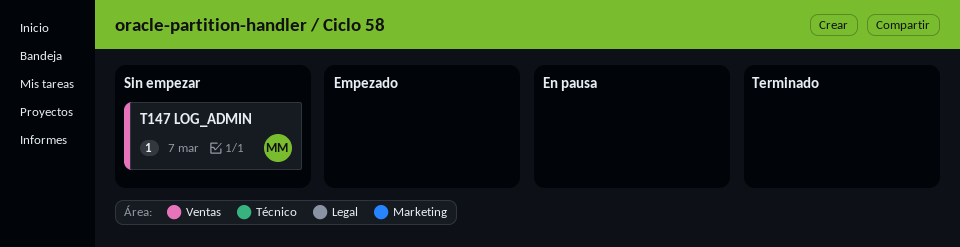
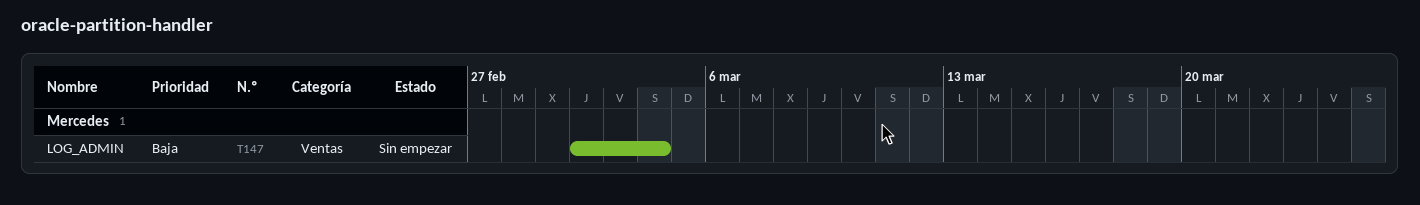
T147, due: Mar 7 -> Mar 4

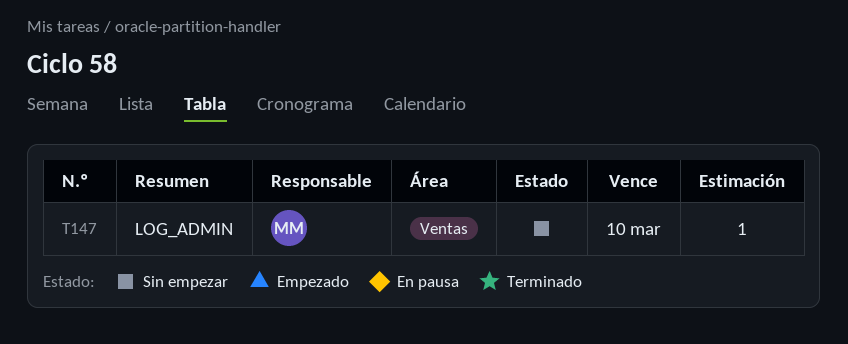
T147, due: Mar 4 -> Mar 10

